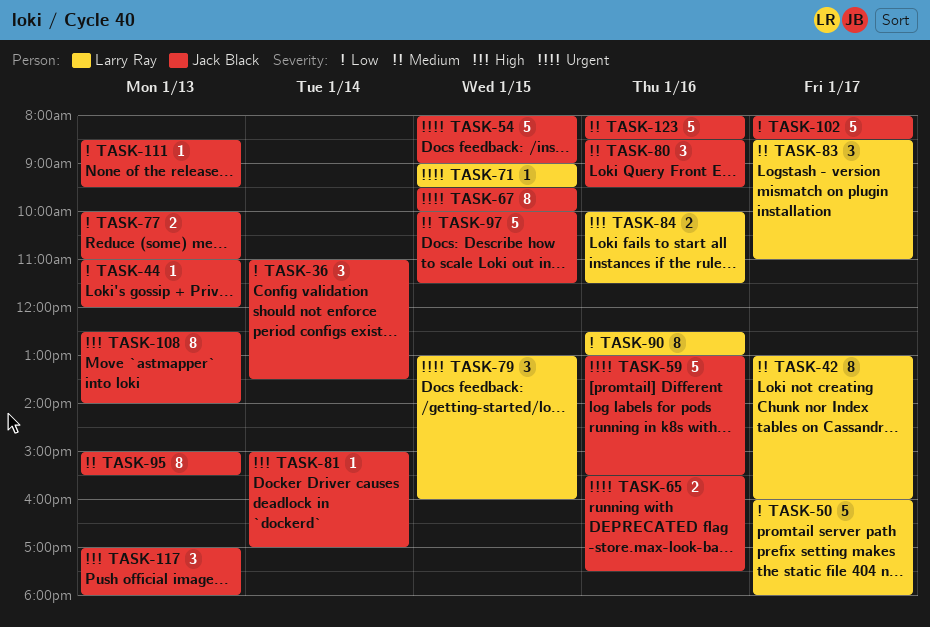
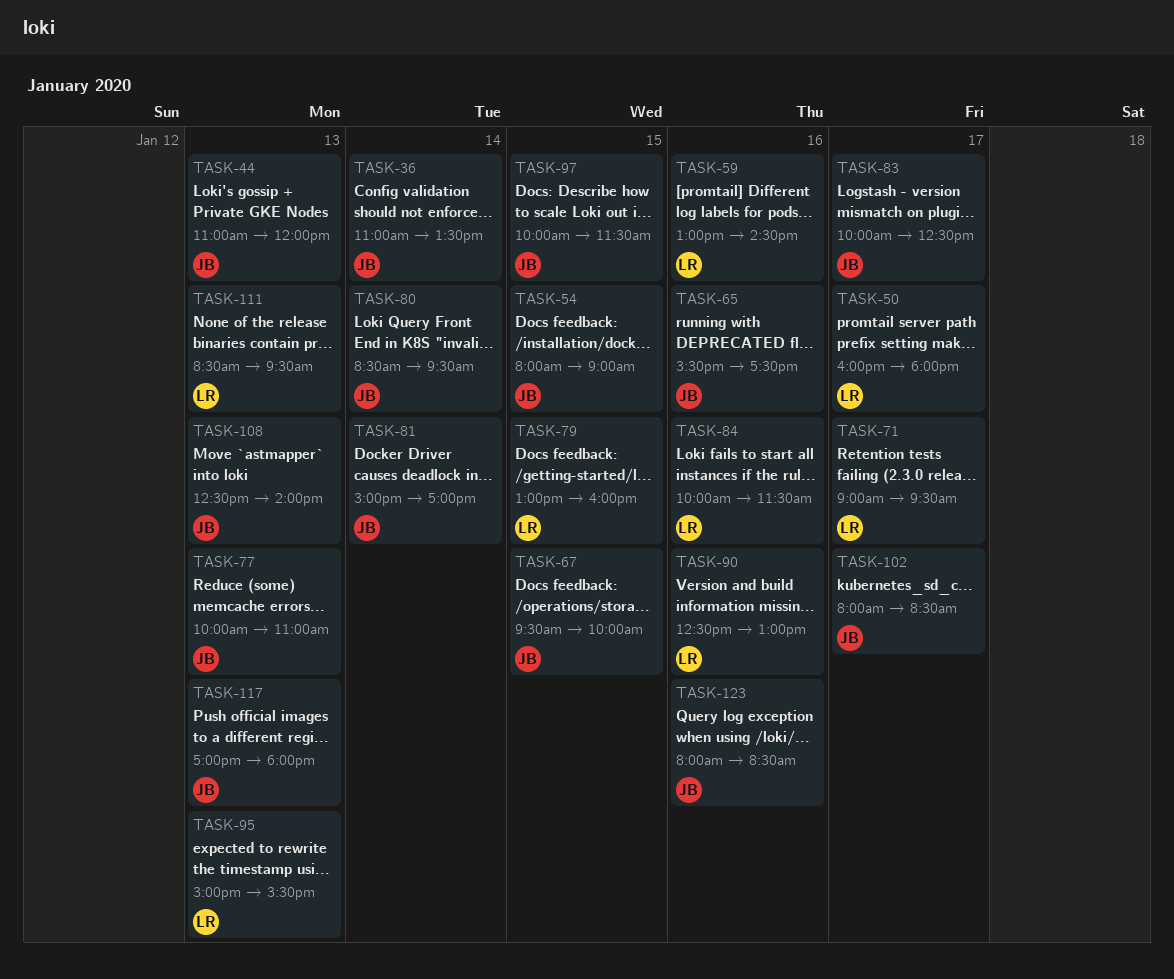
TASK-42: present -> none
TASK-59, owner: Jack Black -> Larry Ray
TASK-59, ends: 15:30 -> 14:30
TASK-71, day: Jan 15 -> Jan 17
TASK-80, day: Jan 16 -> Jan 14
TASK-83, owner: Larry Ray -> Jack Black
TASK-83, begins: 08:30 -> 10:00
TASK-83, ends: 11:00 -> 12:30
TASK-95, owner: Jack Black -> Larry Ray
TASK-111, owner: Jack Black -> Larry Ray

